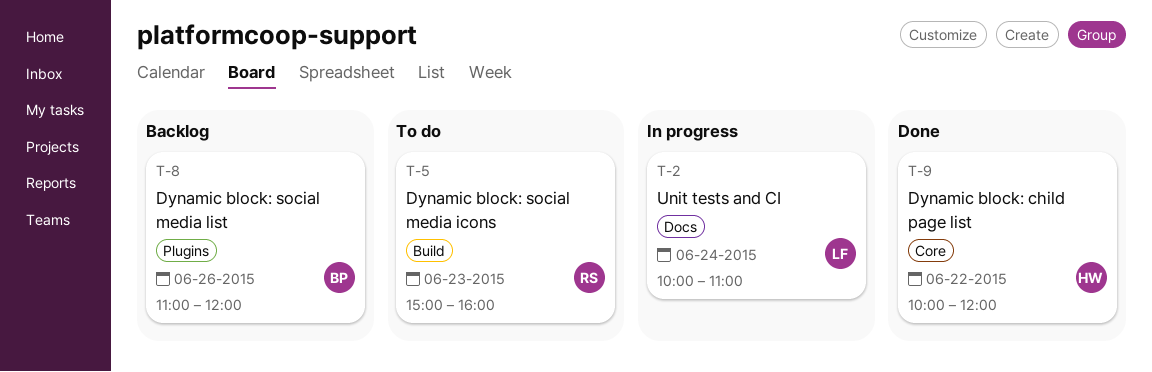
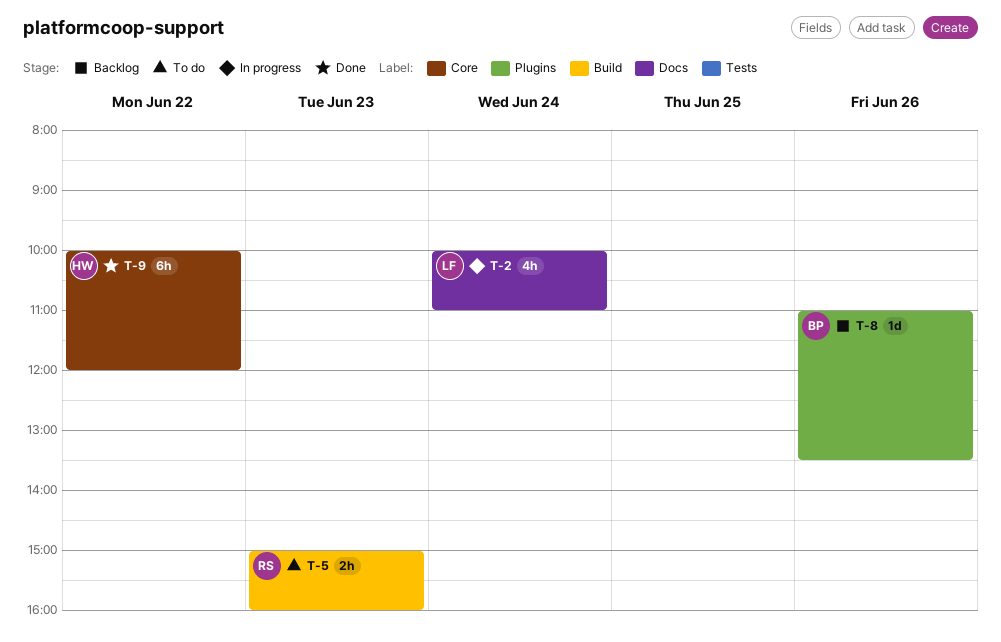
T-8, ends: 12:00 -> 13:30

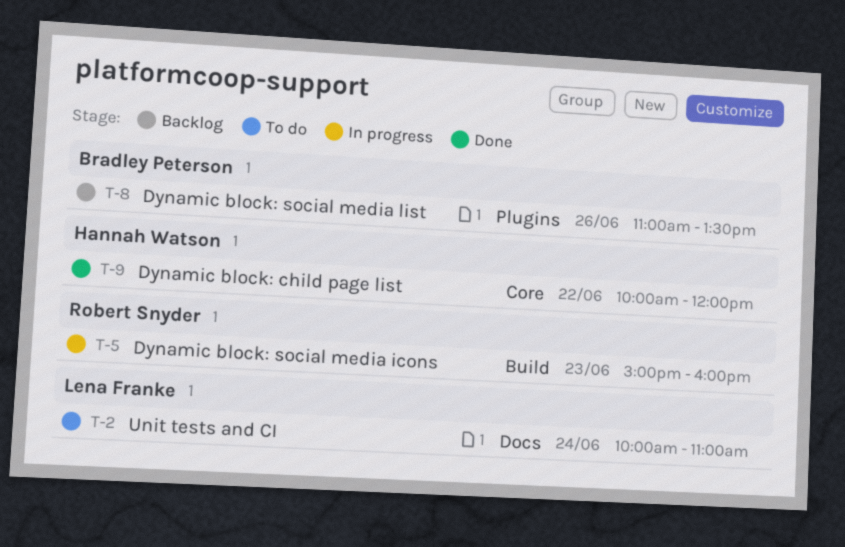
T-2, status: In progress -> To do
T-5, status: To do -> In progress

